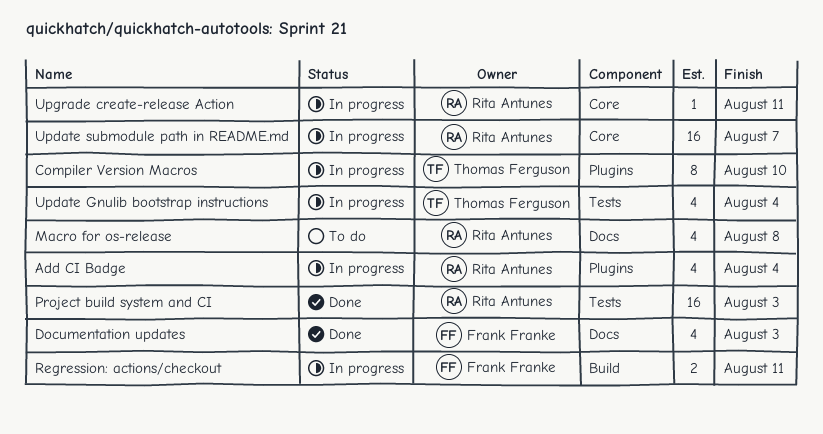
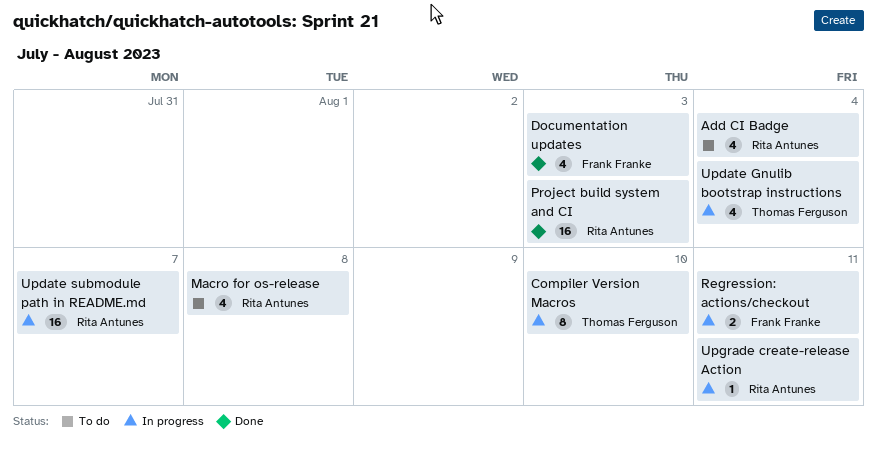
Add CI Badge, status: In progress -> To do

